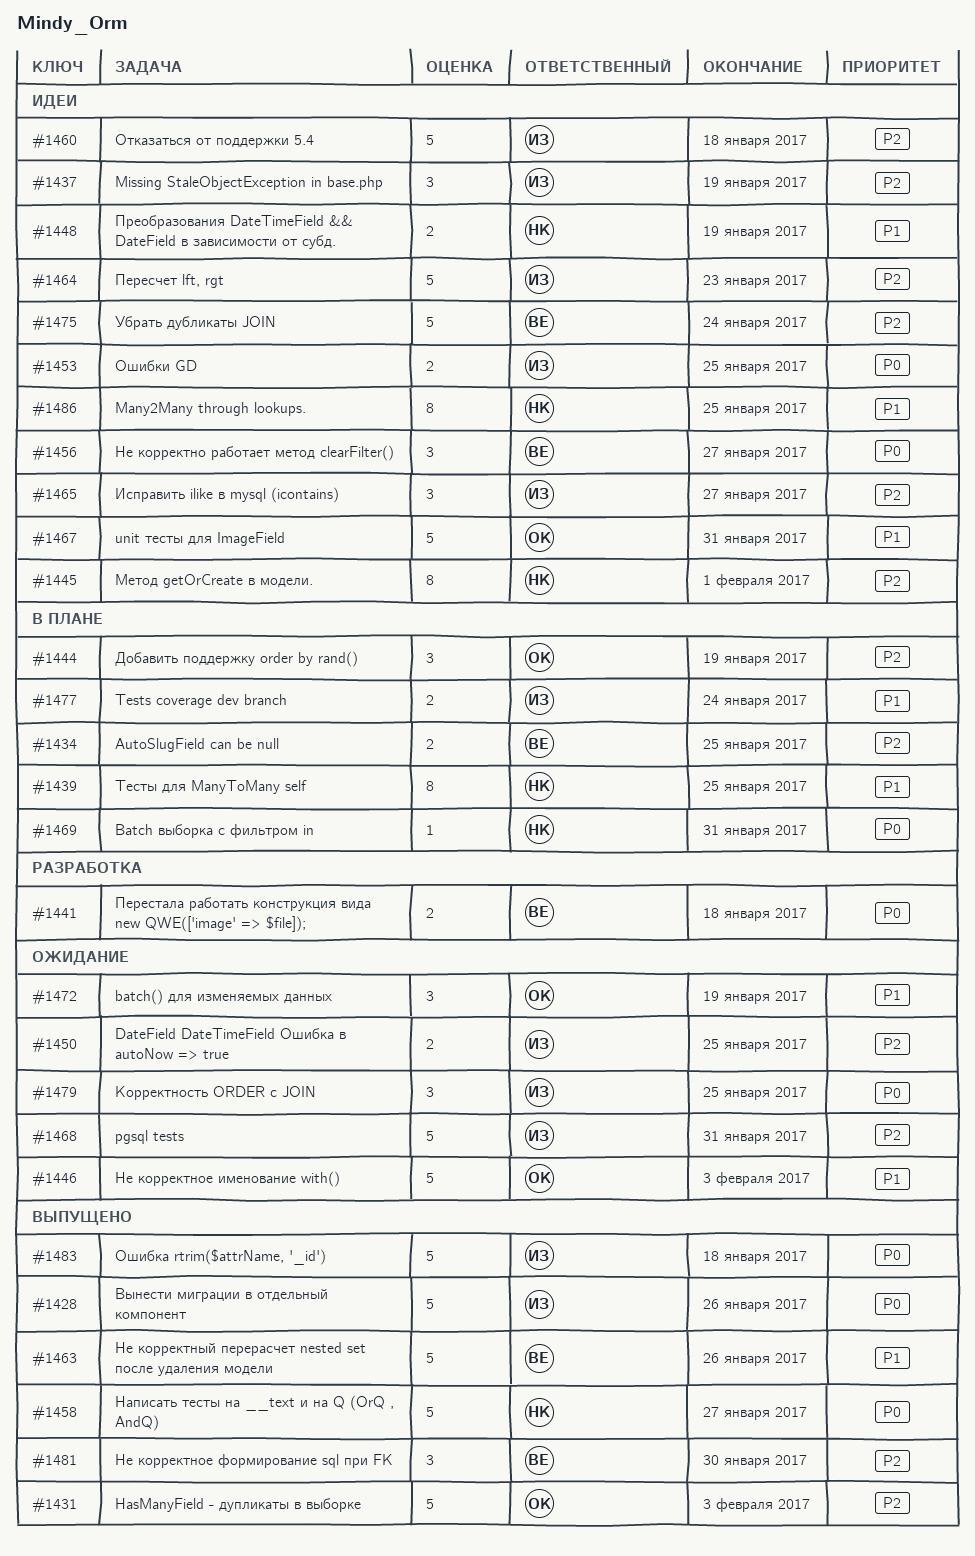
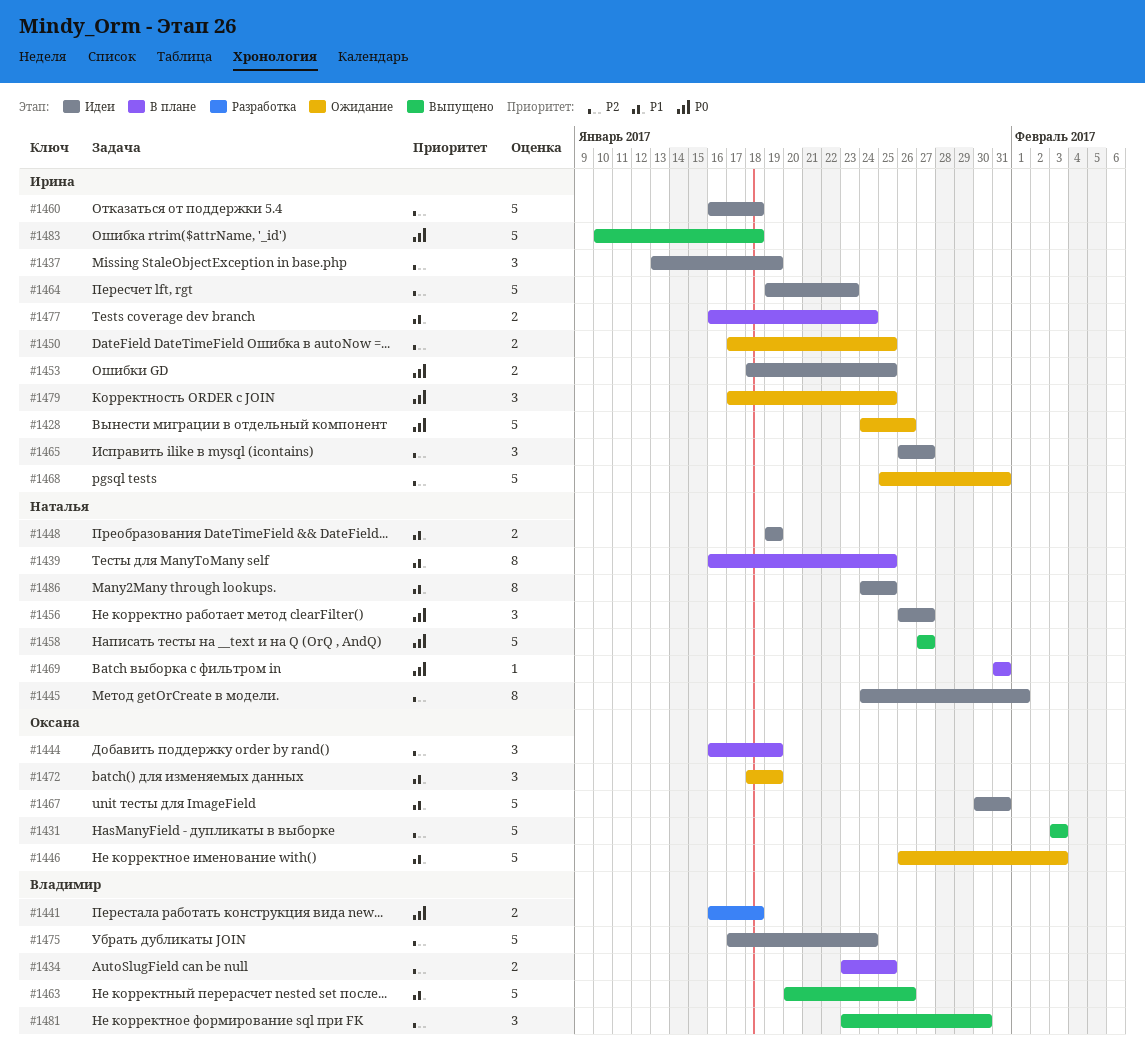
#1428, status: Выпущено -> Ожидание
#1456, owner: Владимир -> Наталья

